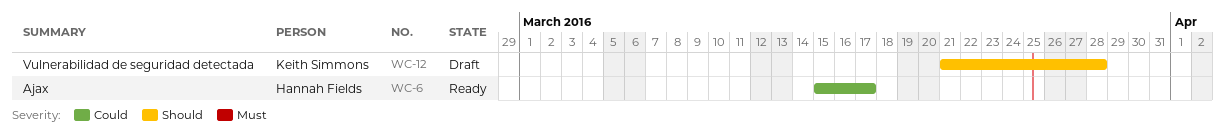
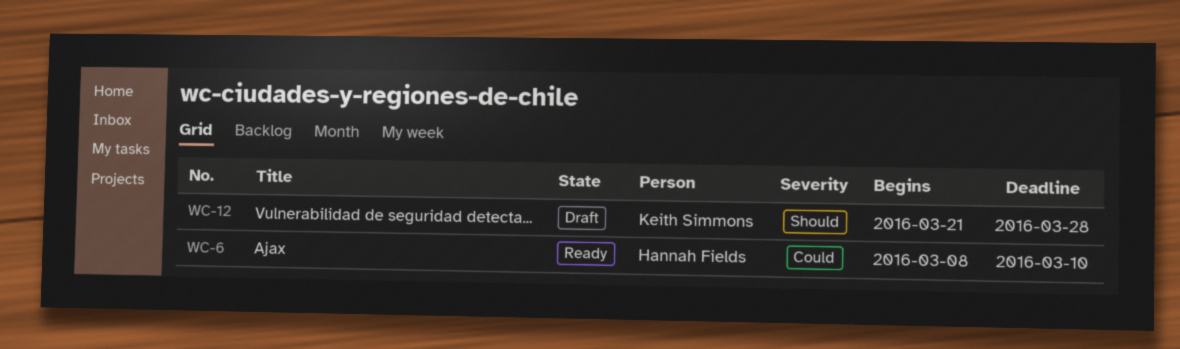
WC-6, start: Mar 15 -> Mar 8
WC-6, due: Mar 17 -> Mar 10

